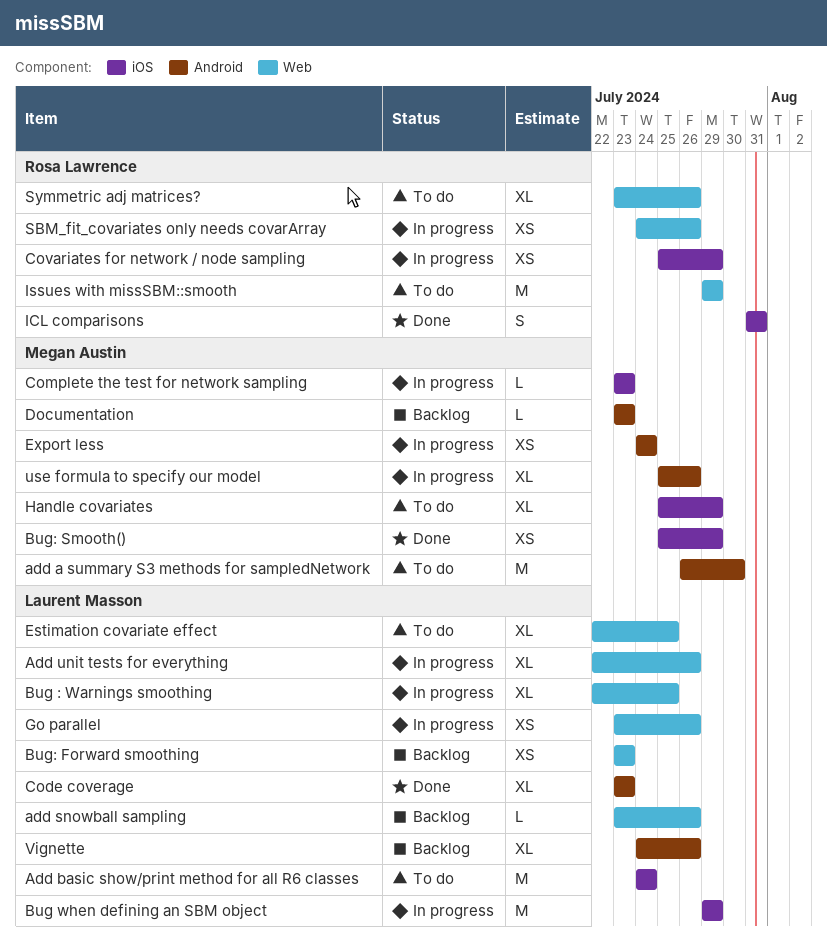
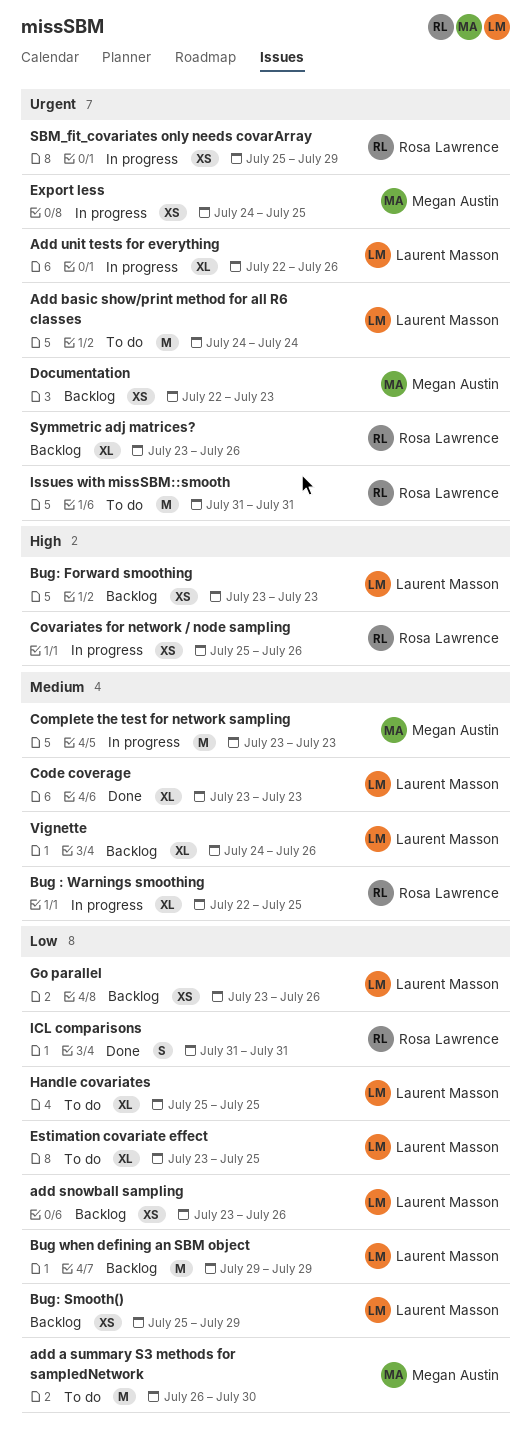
add snowball sampling, estimate: L -> XS
Bug : Warnings smoothing, owner: Laurent Masson -> Rosa Lawrence
Bug when defining an SBM object, status: In progress -> Backlog
Bug: Smooth(), status: Done -> Backlog
Bug: Smooth(), owner: Megan Austin -> Laurent Masson
Complete the test for network sampling, estimate: L -> M
Covariates for network / node sampling, due: Jul 29 -> Jul 26
Documentation, estimate: L -> XS
Documentation, start: Jul 23 -> Jul 22
Estimation covariate effect, start: Jul 22 -> Jul 23
Export less, due: Jul 24 -> Jul 25
Go parallel, status: In progress -> Backlog
Handle covariates, owner: Megan Austin -> Laurent Masson
Handle covariates, due: Jul 29 -> Jul 25
Issues with missSBM::smooth, start: Jul 29 -> Jul 31
Issues with missSBM::smooth, due: Jul 29 -> Jul 31
SBM_fit_covariates only needs covarArray, start: Jul 24 -> Jul 25
SBM_fit_covariates only needs covarArray, due: Jul 26 -> Jul 29
Symmetric adj matrices?, status: To do -> Backlog
use formula to specify our model: present -> none

